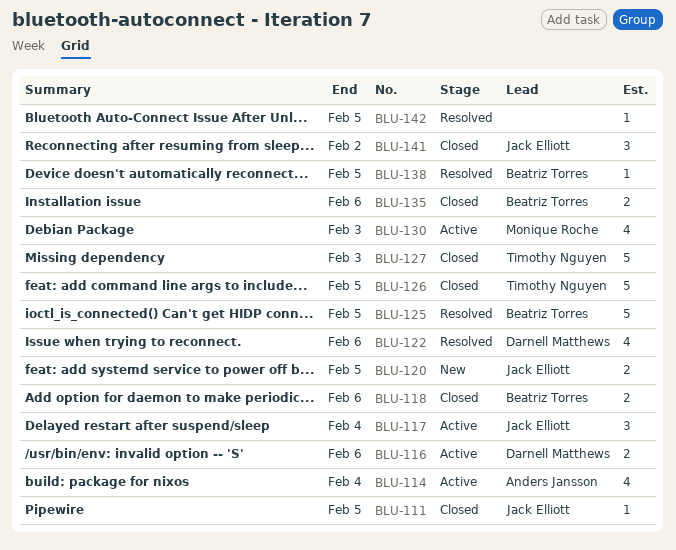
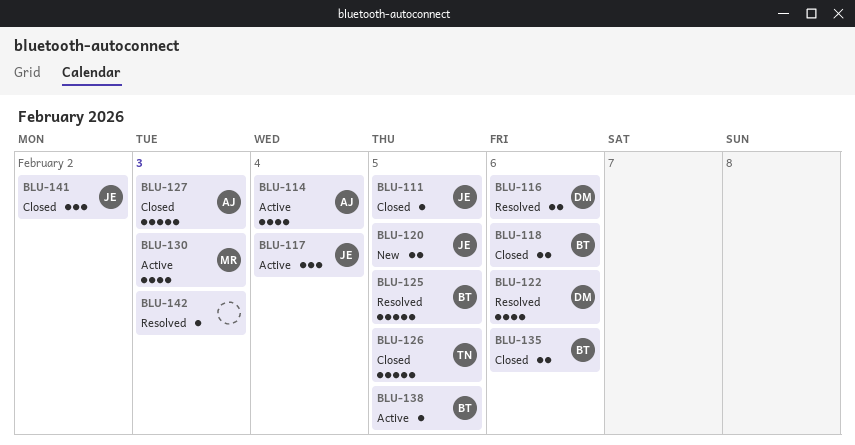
BLU-116, status: Active -> Resolved
BLU-127, owner: Timothy Nguyen -> Anders Jansson
BLU-138, status: Resolved -> Active
BLU-142, due: Feb 5 -> Feb 3

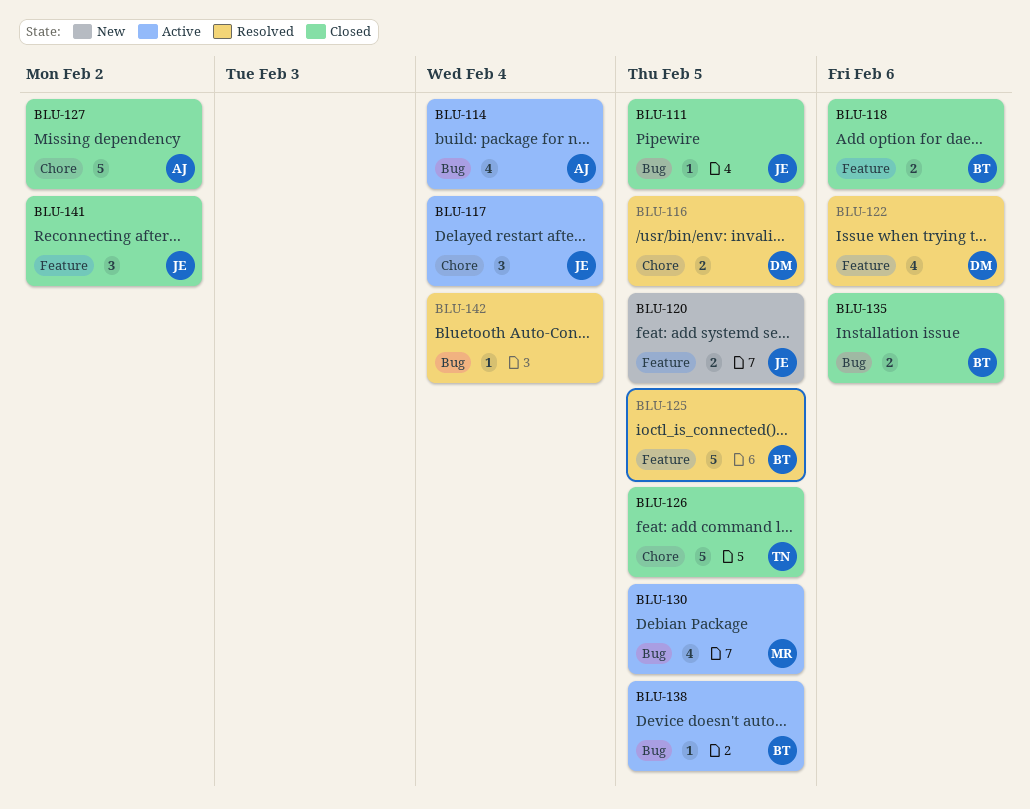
BLU-116, due: Feb 6 -> Feb 5
BLU-127, due: Feb 3 -> Feb 2
BLU-130, due: Feb 3 -> Feb 5
BLU-142, due: Feb 3 -> Feb 4

